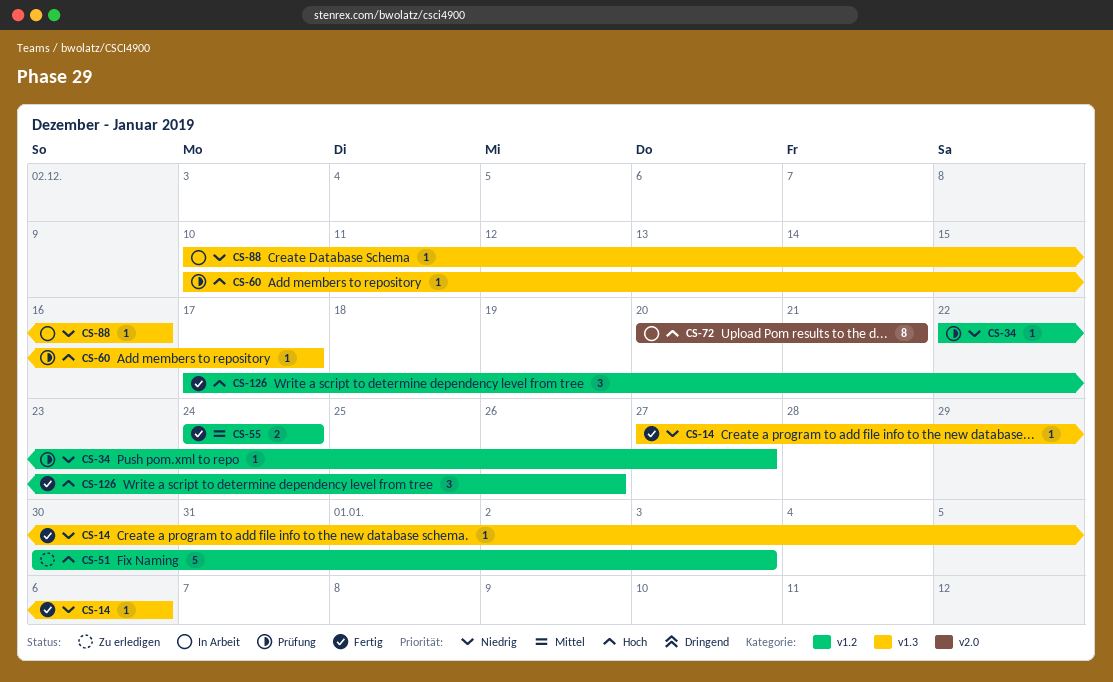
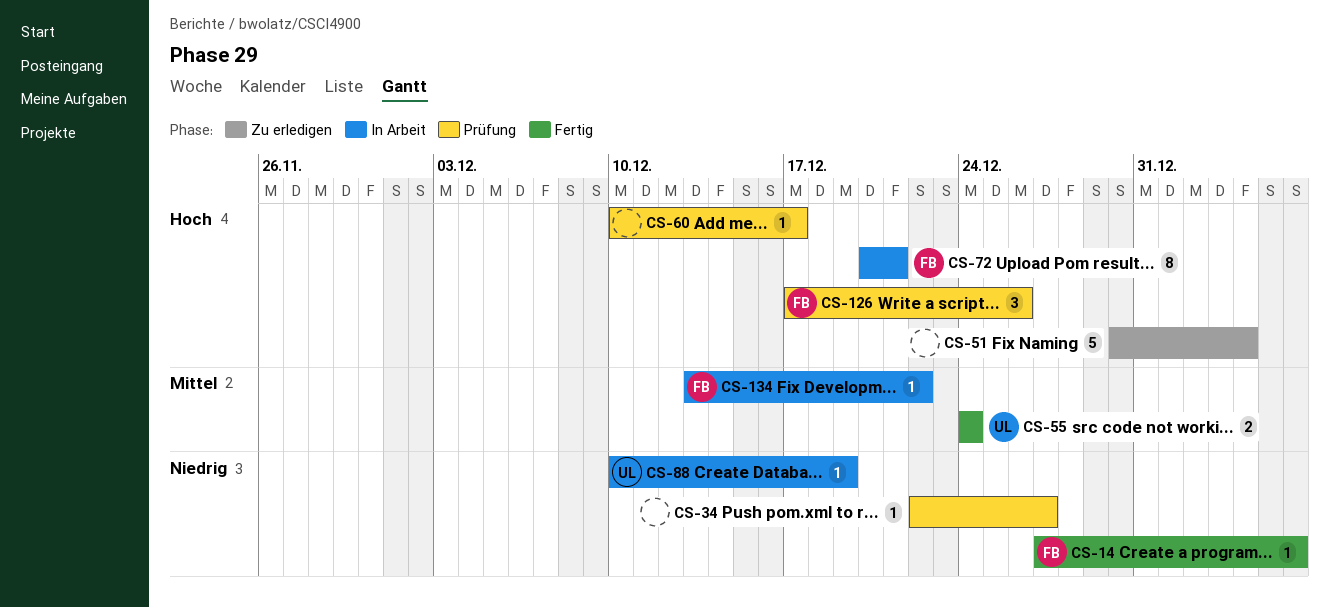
CS-51, due: Jan 3 -> Jan 4
CS-88, due: Dec 16 -> Dec 19
CS-126, status: Fertig -> Prüfung
CS-134: none -> present

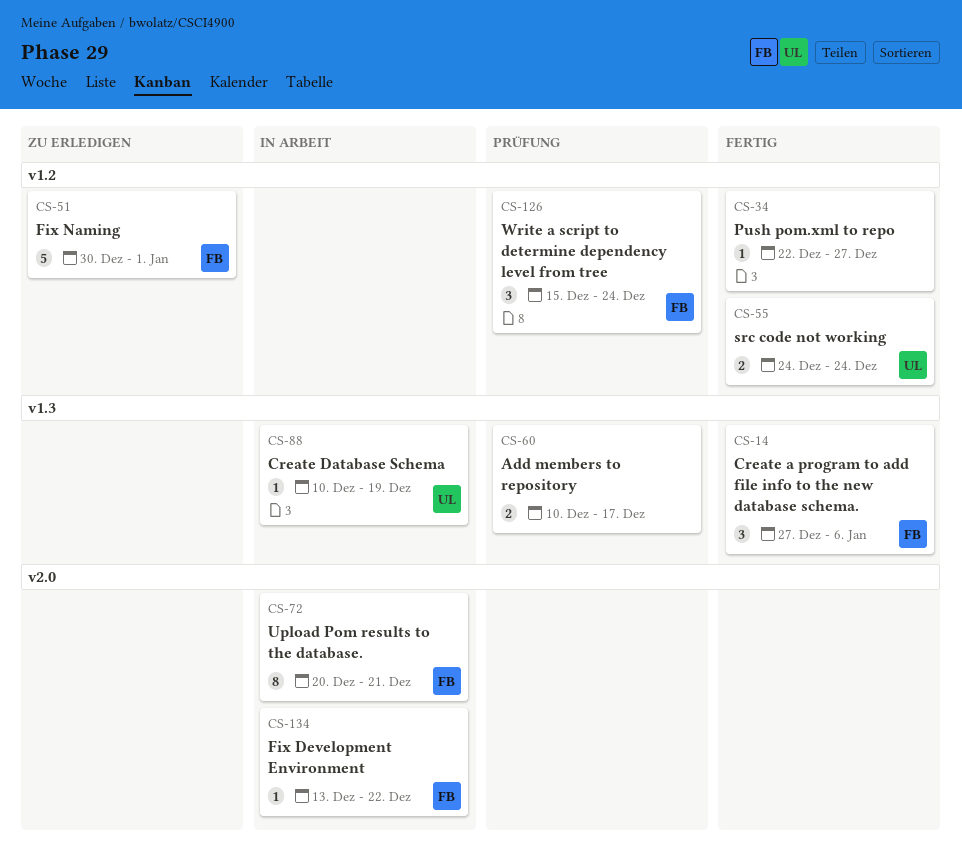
CS-14, estimate: 1 -> 3
CS-34, status: Prüfung -> Fertig
CS-51, owner: none -> FB
CS-51, due: Jan 4 -> Jan 1
CS-60, estimate: 1 -> 2
CS-126, start: Dec 17 -> Dec 15
CS-126, due: Dec 26 -> Dec 24

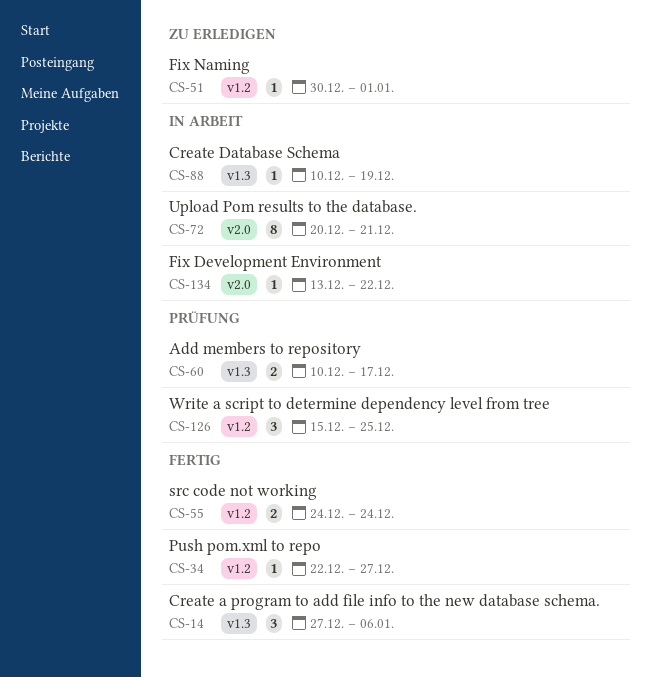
CS-51, estimate: 5 -> 1
CS-126, due: Dec 24 -> Dec 25

